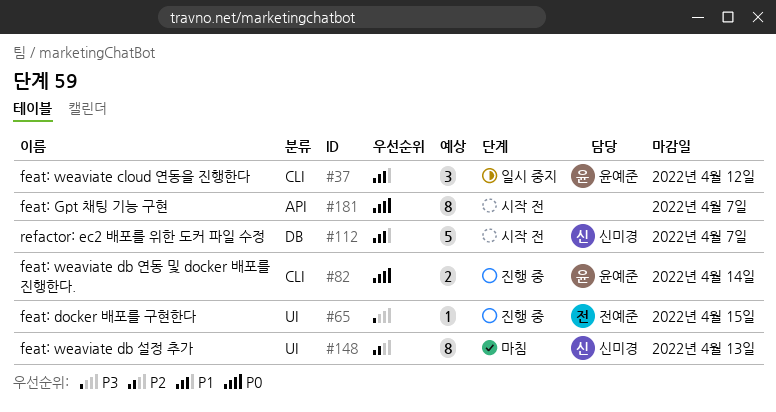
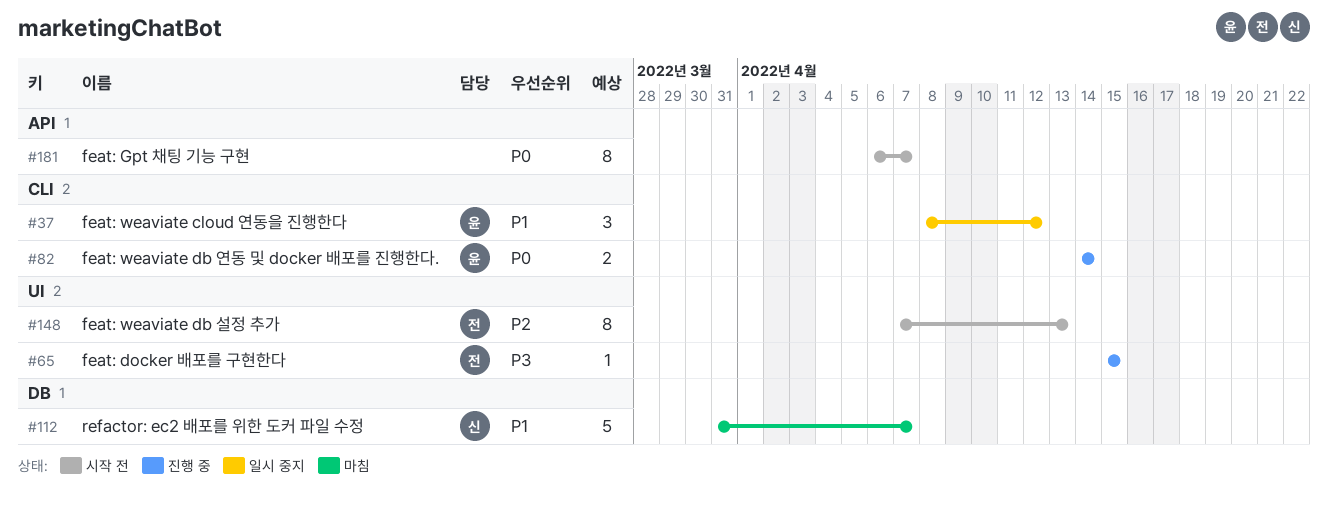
#112, status: 시작 전 -> 마침
#148, status: 마침 -> 시작 전
#148, owner: 신미경 -> 전예준

